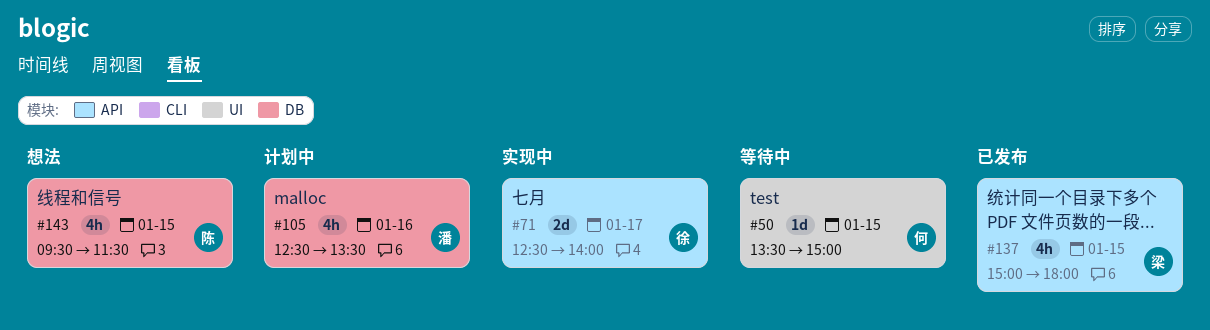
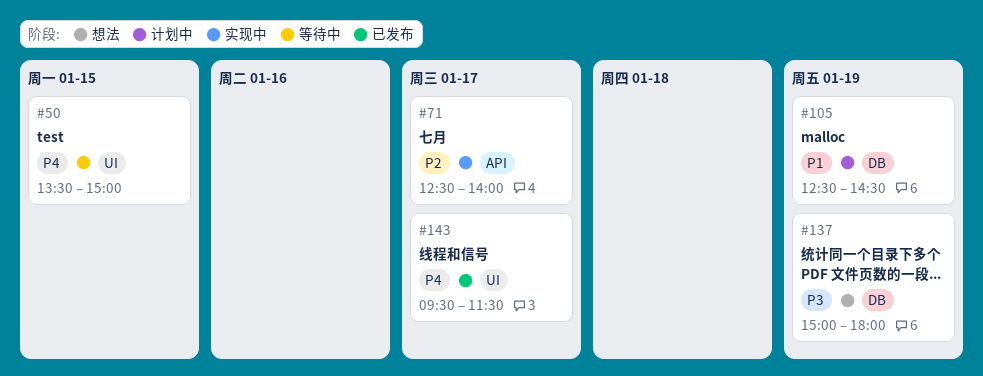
#105, day: Jan 16 -> Jan 19
#105, ends: 13:30 -> 14:30
#137, status: 已发布 -> 想法
#137, label: API -> DB
#137, day: Jan 15 -> Jan 19
#143, status: 想法 -> 已发布
#143, label: DB -> UI
#143, day: Jan 15 -> Jan 17

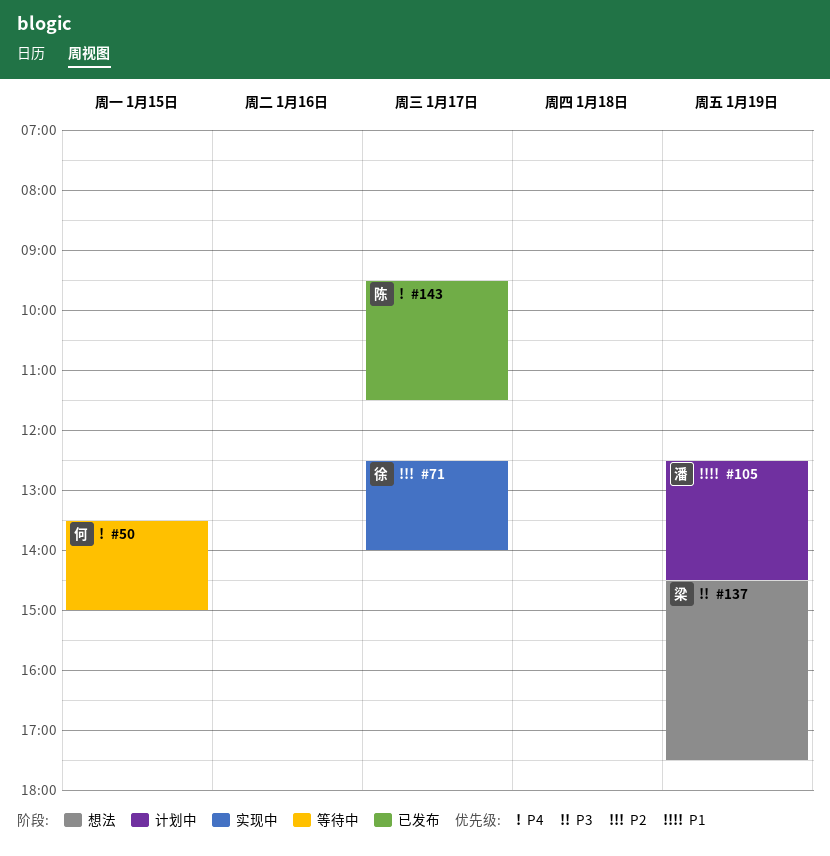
#137, begins: 15:00 -> 14:30
#137, ends: 18:00 -> 17:30

